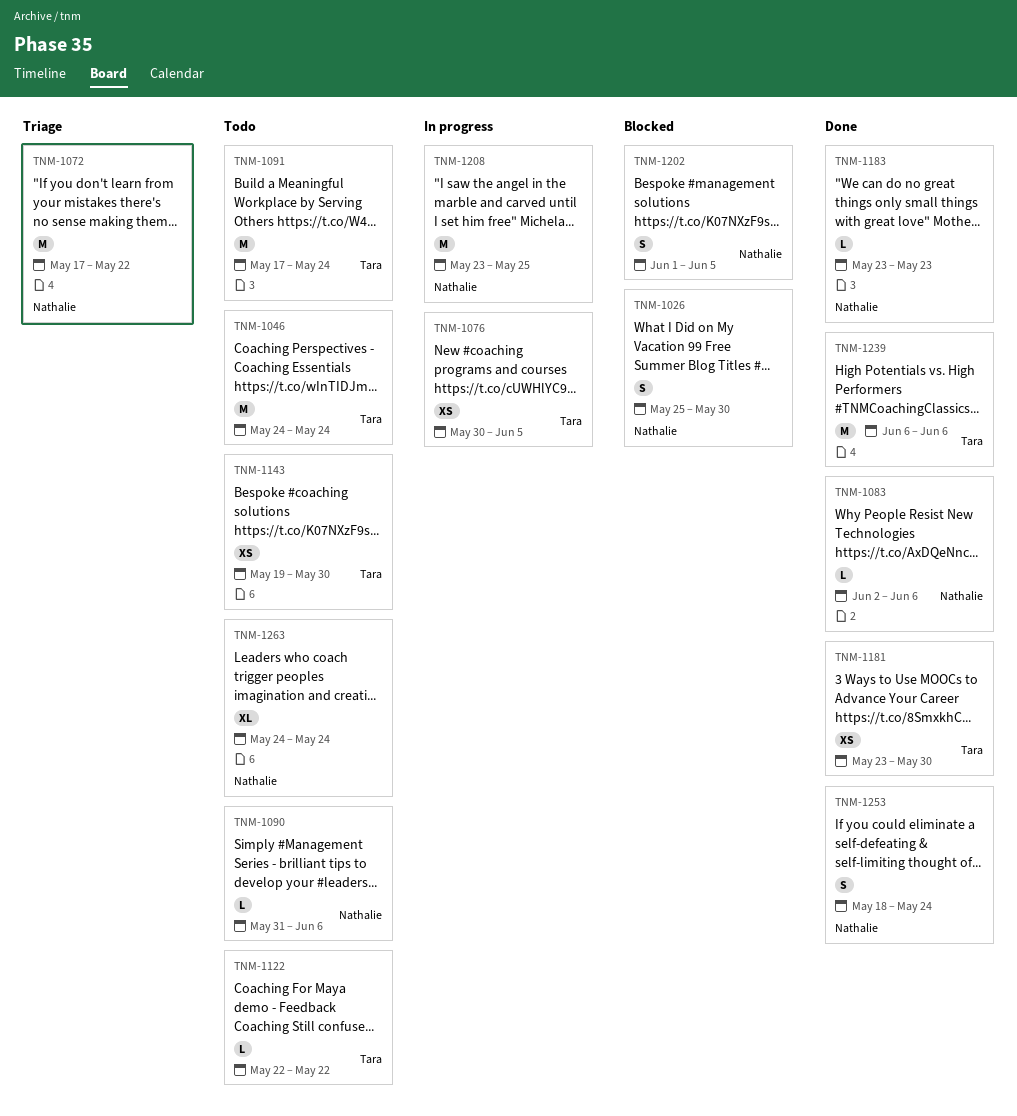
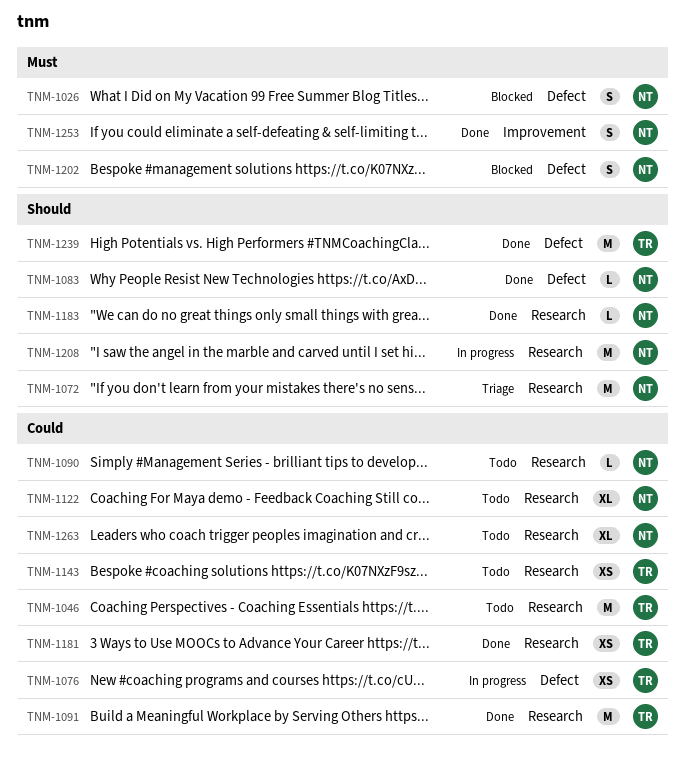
TNM-1091, status: Todo -> Done
TNM-1122, owner: Tara -> Nathalie
TNM-1122, estimate: L -> XL

